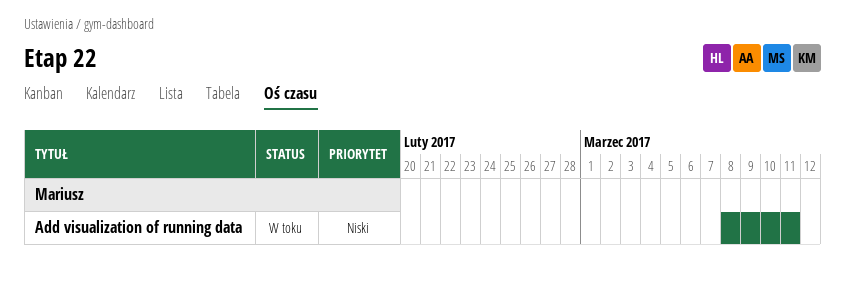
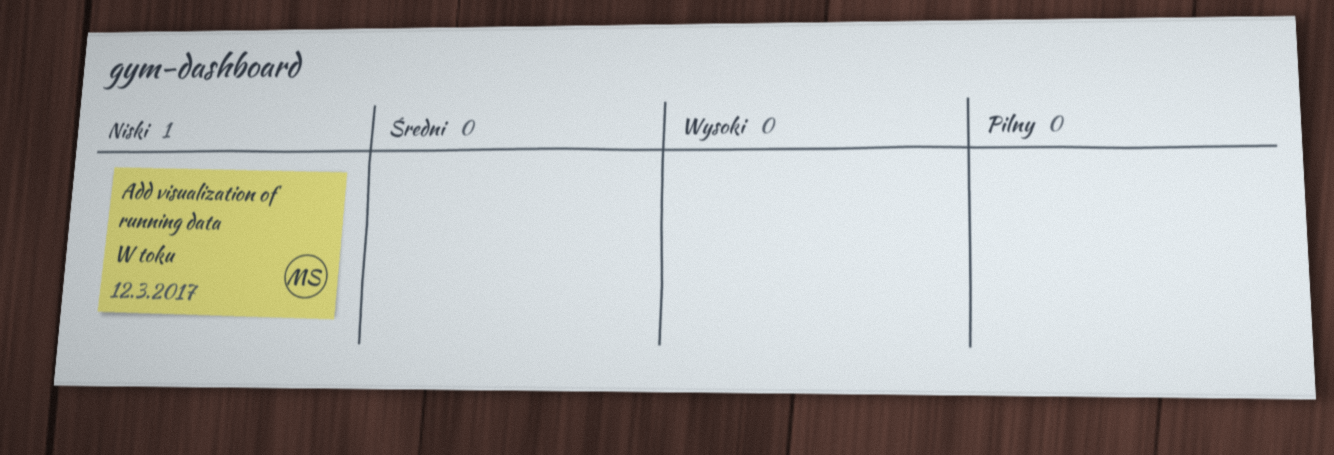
Add visualization of running data, due: Mar 11 -> Mar 12

